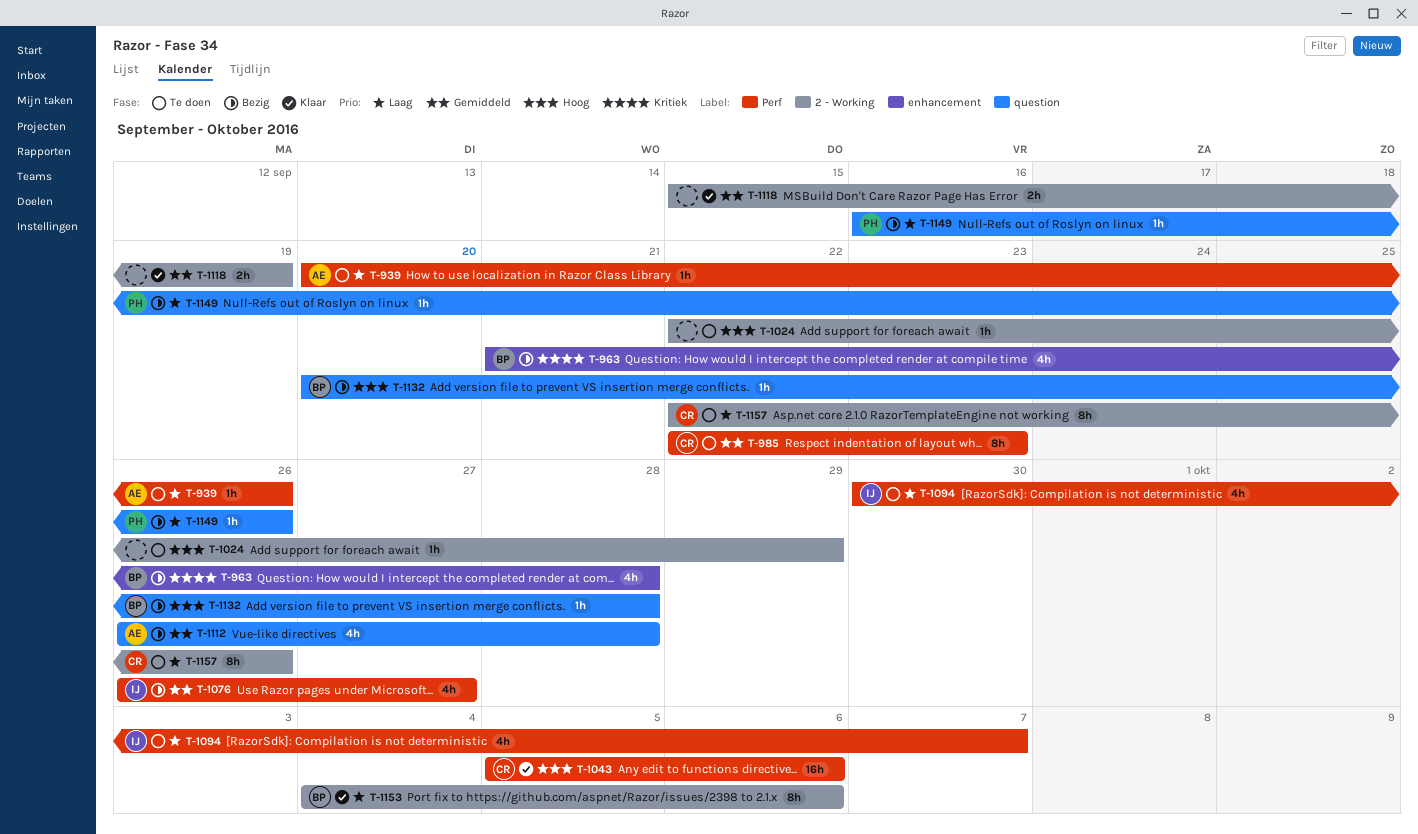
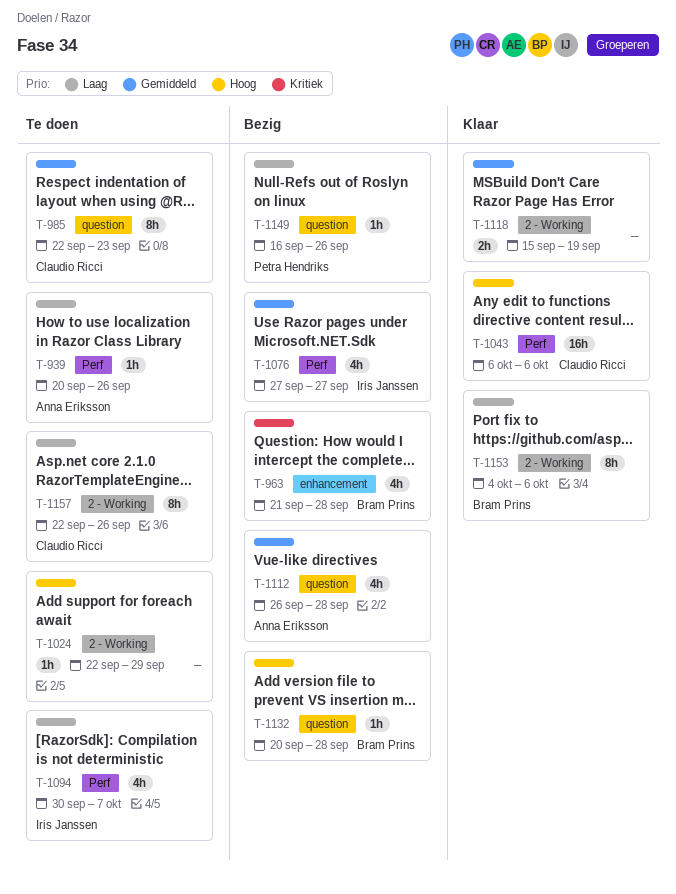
T-985, label: Perf -> question
T-1043, start: Oct 5 -> Oct 6
T-1076, start: Sep 26 -> Sep 27

